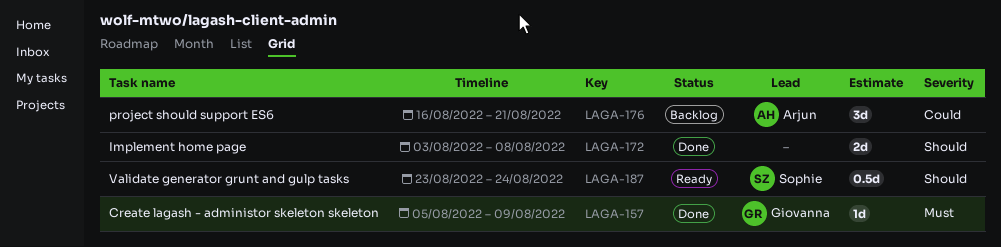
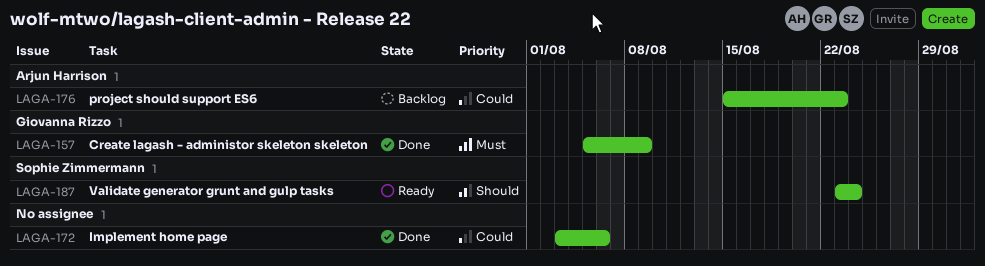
LAGA-172, priority: Should -> Could
LAGA-172, due: Aug 8 -> Aug 6
LAGA-176, start: Aug 16 -> Aug 15
LAGA-176, due: Aug 21 -> Aug 23

